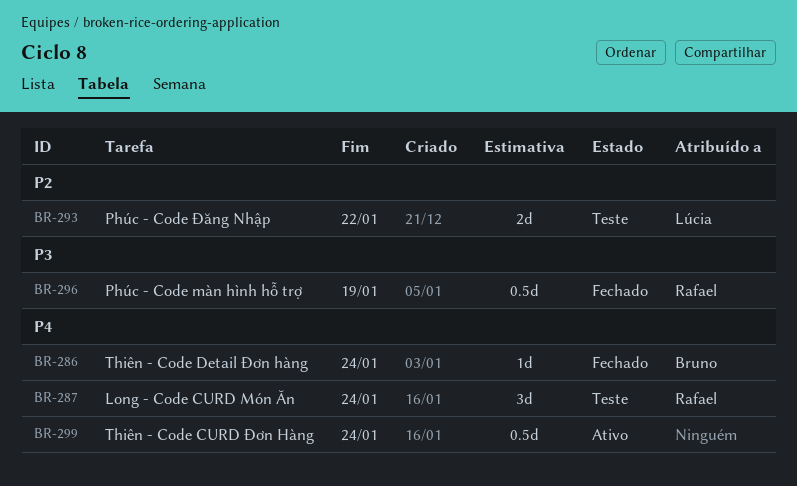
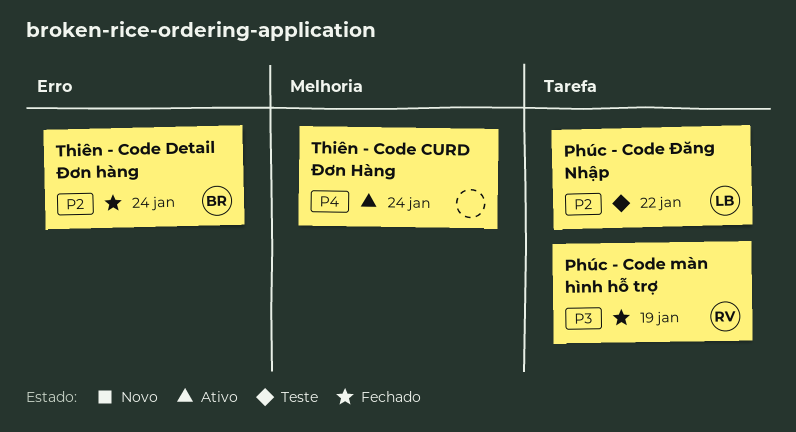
Long - Code CURD Món Ăn: present -> none
Thiên - Code Detail Đơn hàng, priority: P4 -> P2

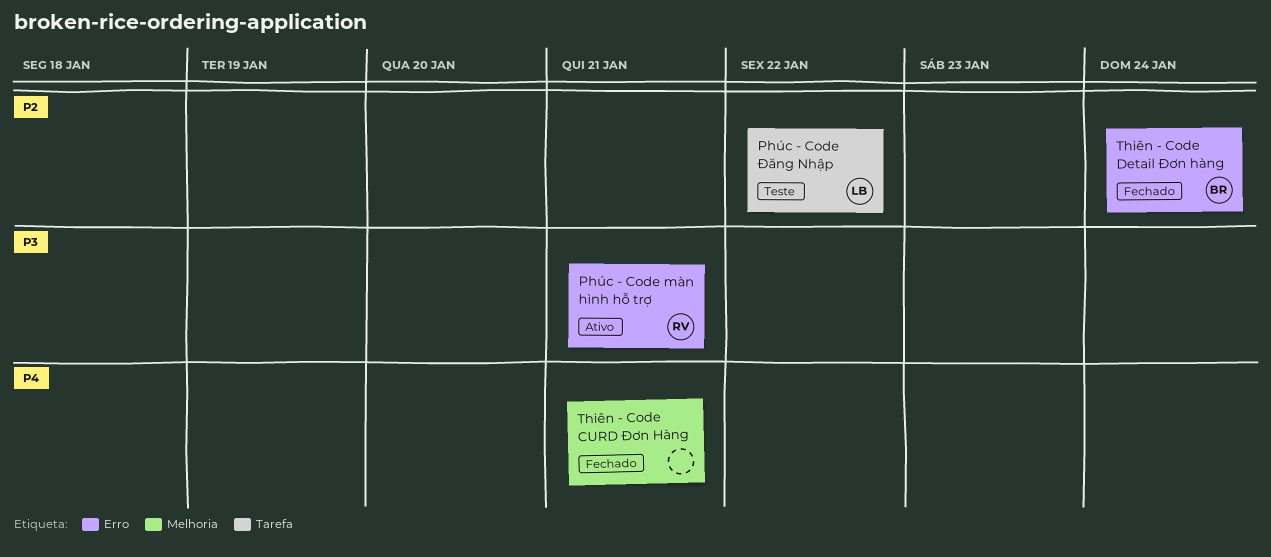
Phúc - Code màn hình hỗ trợ, status: Fechado -> Ativo
Phúc - Code màn hình hỗ trợ, label: Tarefa -> Erro
Phúc - Code màn hình hỗ trợ, due: Jan 19 -> Jan 21
Thiên - Code CURD Đơn Hàng, status: Ativo -> Fechado
Thiên - Code CURD Đơn Hàng, due: Jan 24 -> Jan 21

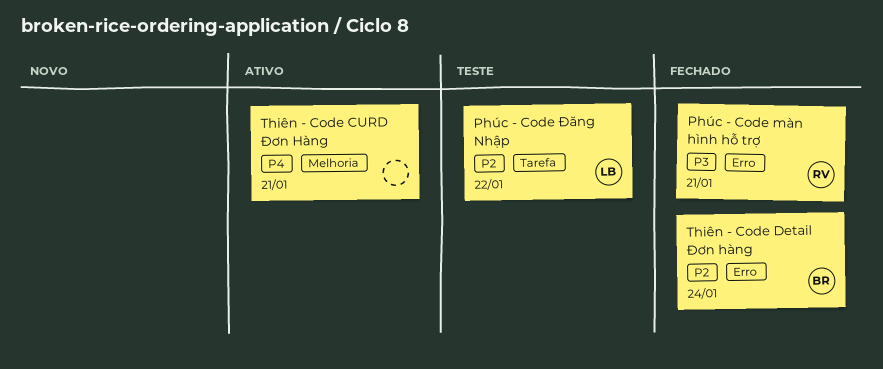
Phúc - Code màn hình hỗ trợ, status: Ativo -> Fechado
Thiên - Code CURD Đơn Hàng, status: Fechado -> Ativo

